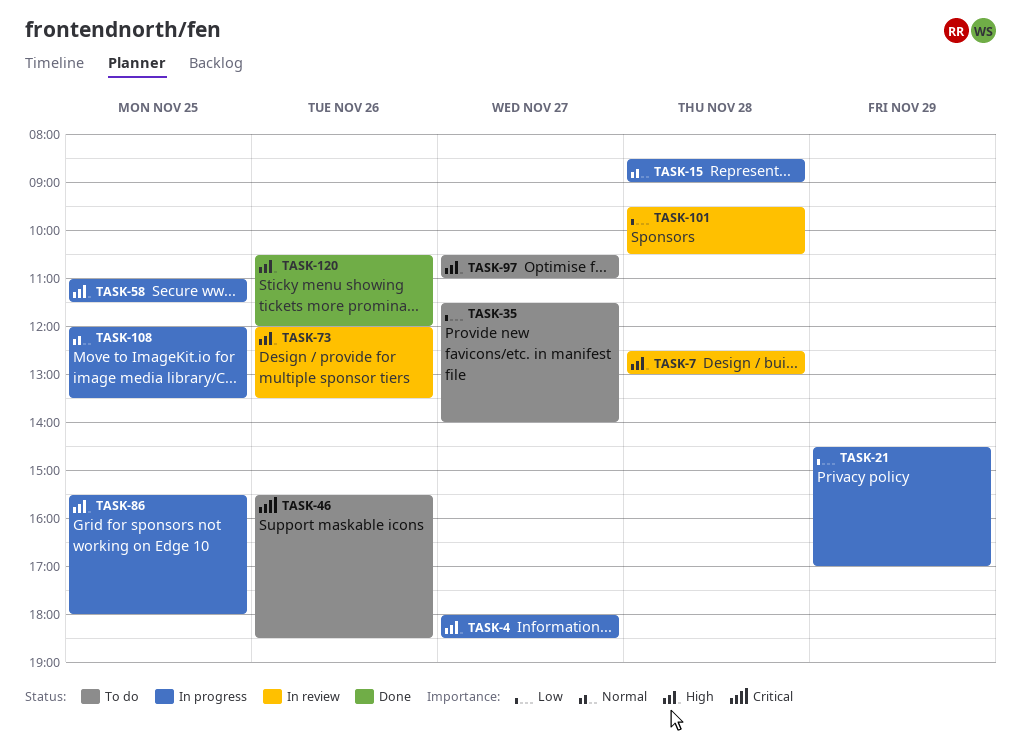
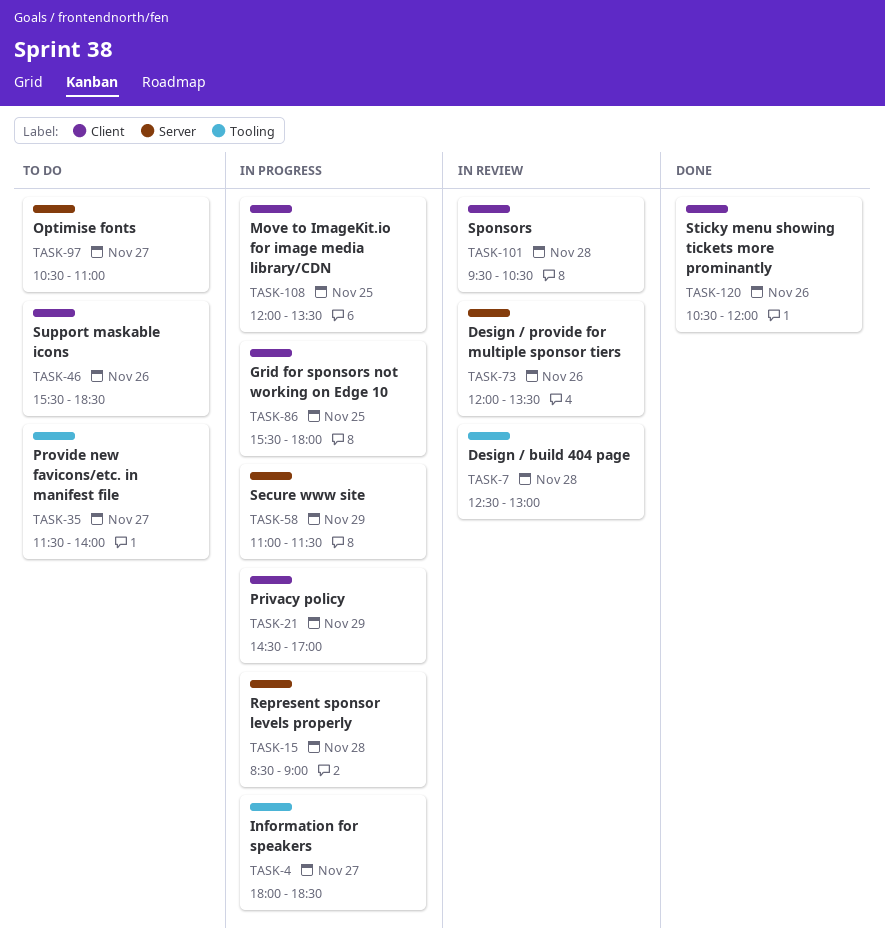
TASK-58, day: Nov 25 -> Nov 29

